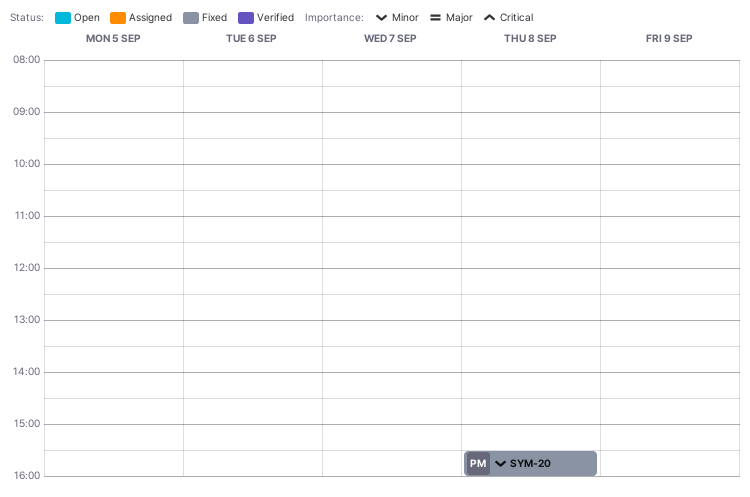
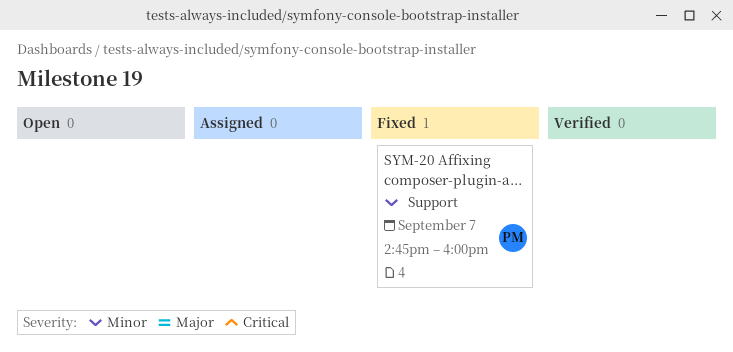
SYM-20, day: Sep 8 -> Sep 7
SYM-20, begins: 15:30 -> 14:45

